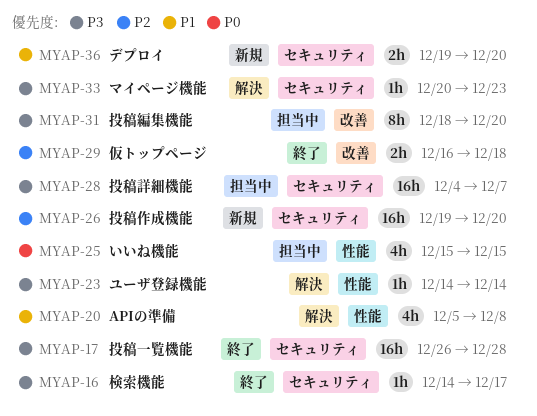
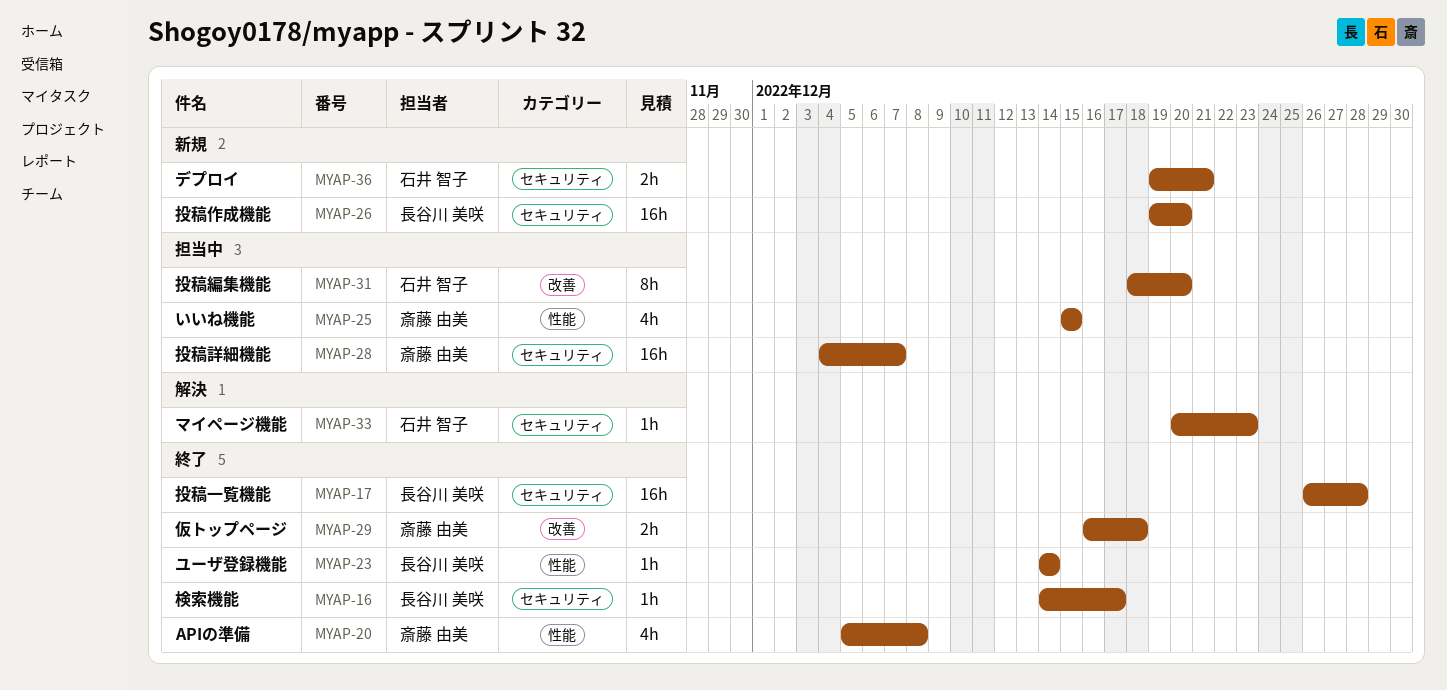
MYAP-20, status: 解決 -> 終了
MYAP-23, status: 解決 -> 終了
MYAP-36, due: Dec 20 -> Dec 21

